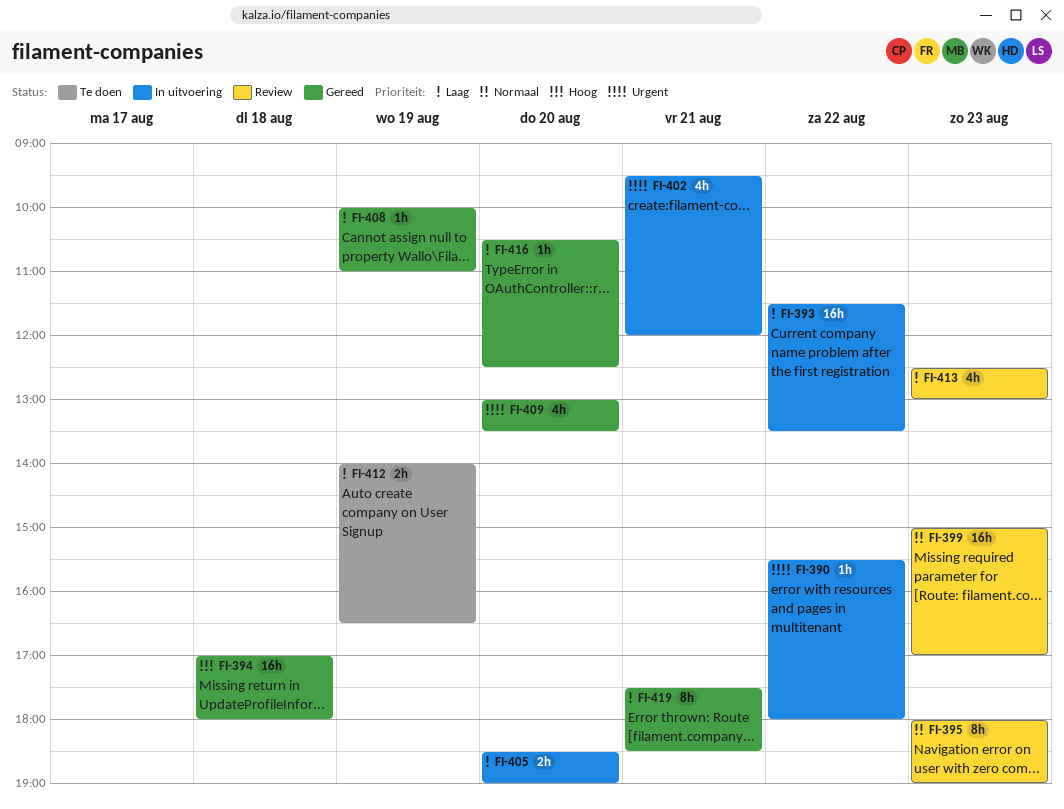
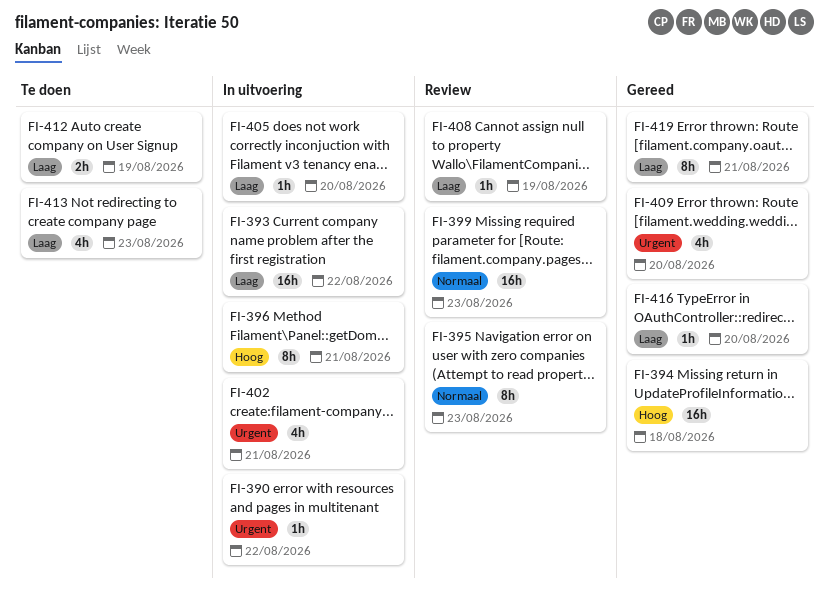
FI-396: none -> present
FI-405, estimate: 2h -> 1h
FI-408, status: Gereed -> Review
FI-413, status: Review -> Te doen

